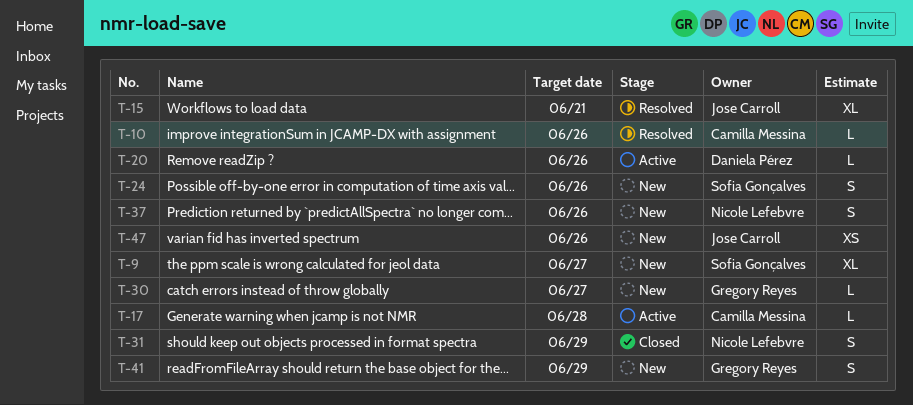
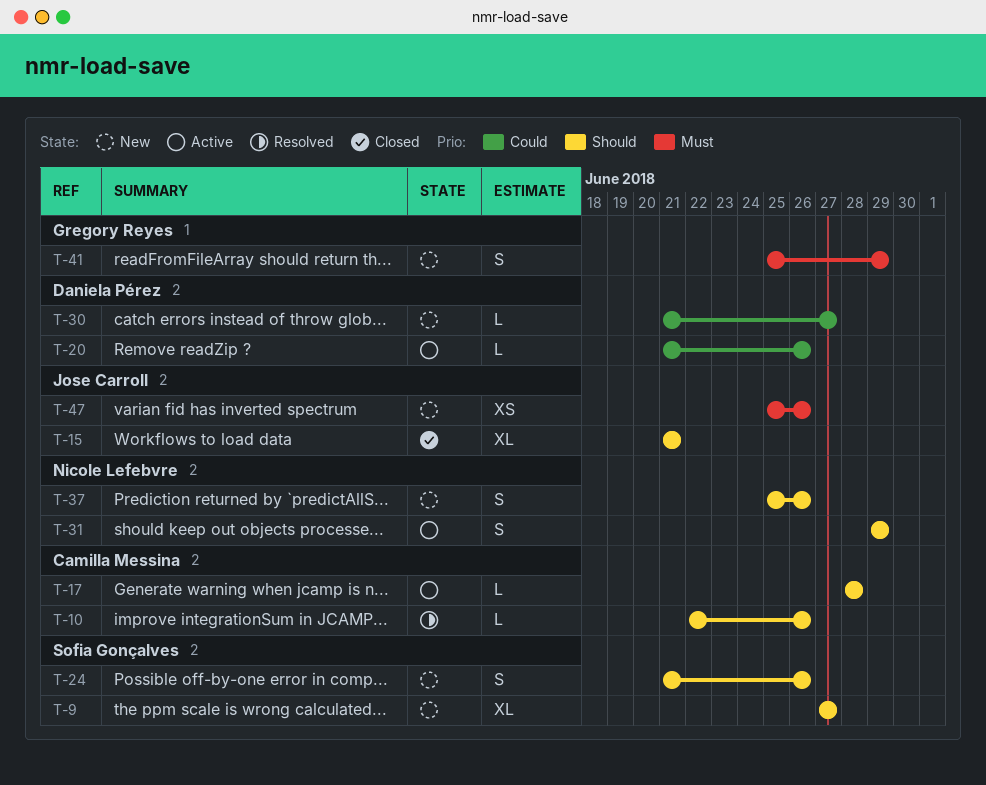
T-15, status: Resolved -> Closed
T-30, owner: Gregory Reyes -> Daniela Pérez
T-31, status: Closed -> Active

